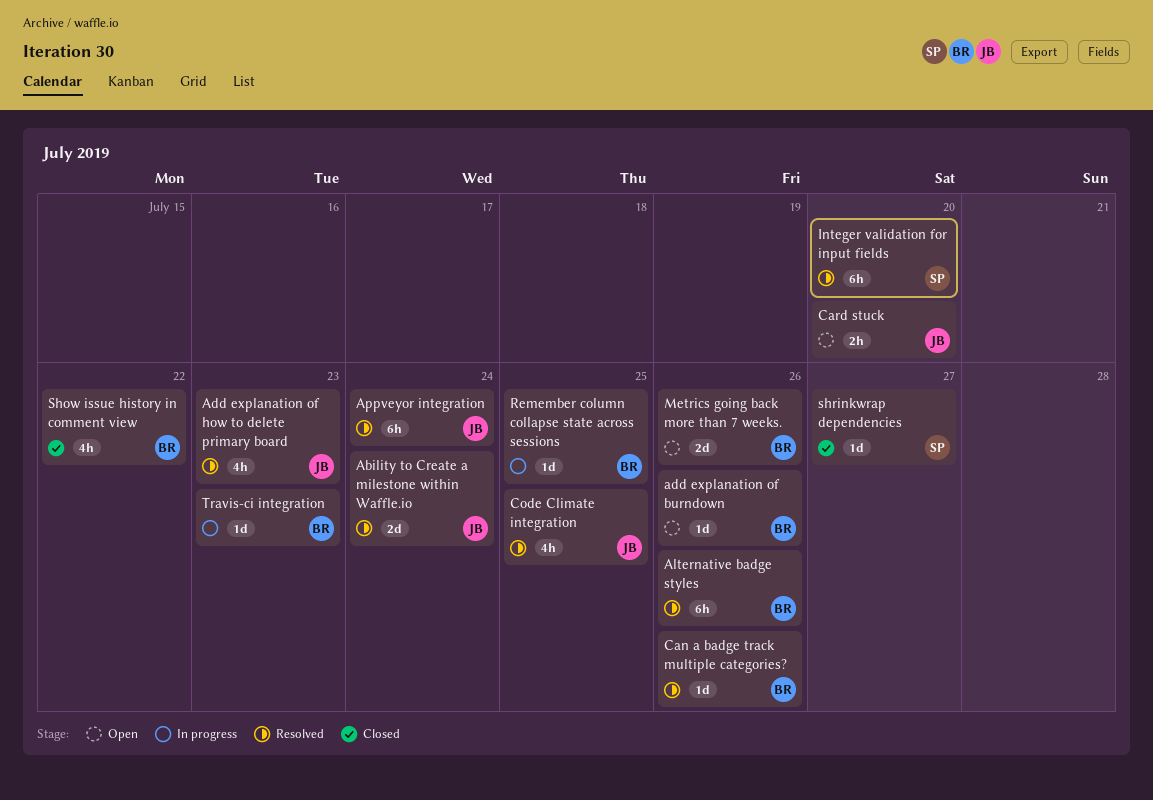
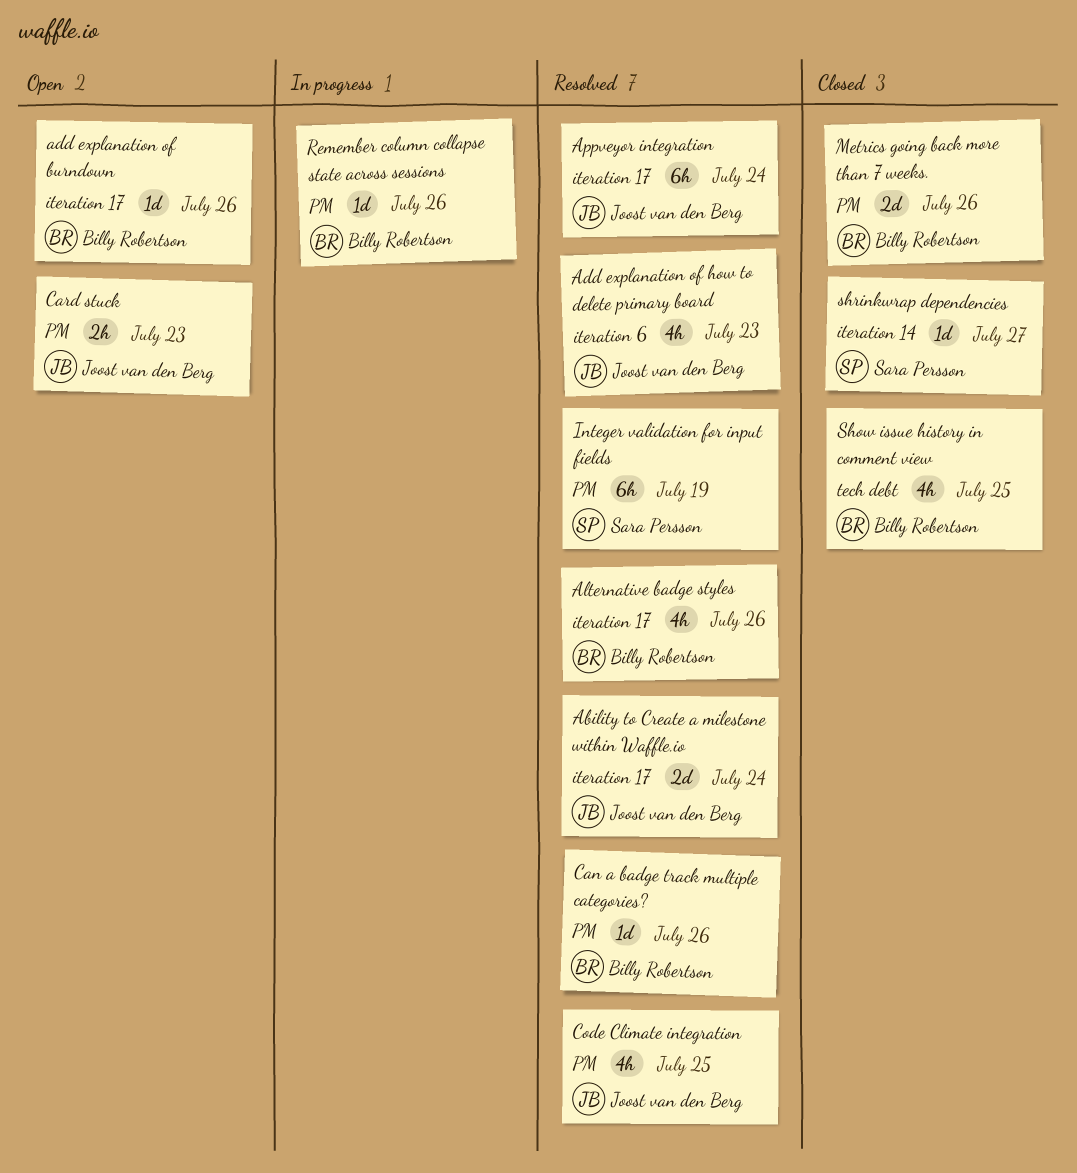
Alternative badge styles, estimate: 6h -> 4h
Card stuck, due: Jul 20 -> Jul 23
Integer validation for input fields, due: Jul 20 -> Jul 19
Metrics going back more than 7 weeks., status: Open -> Closed
Remember column collapse state across sessions, due: Jul 25 -> Jul 26
Show issue history in comment view, due: Jul 22 -> Jul 25
Travis-ci integration: present -> none

